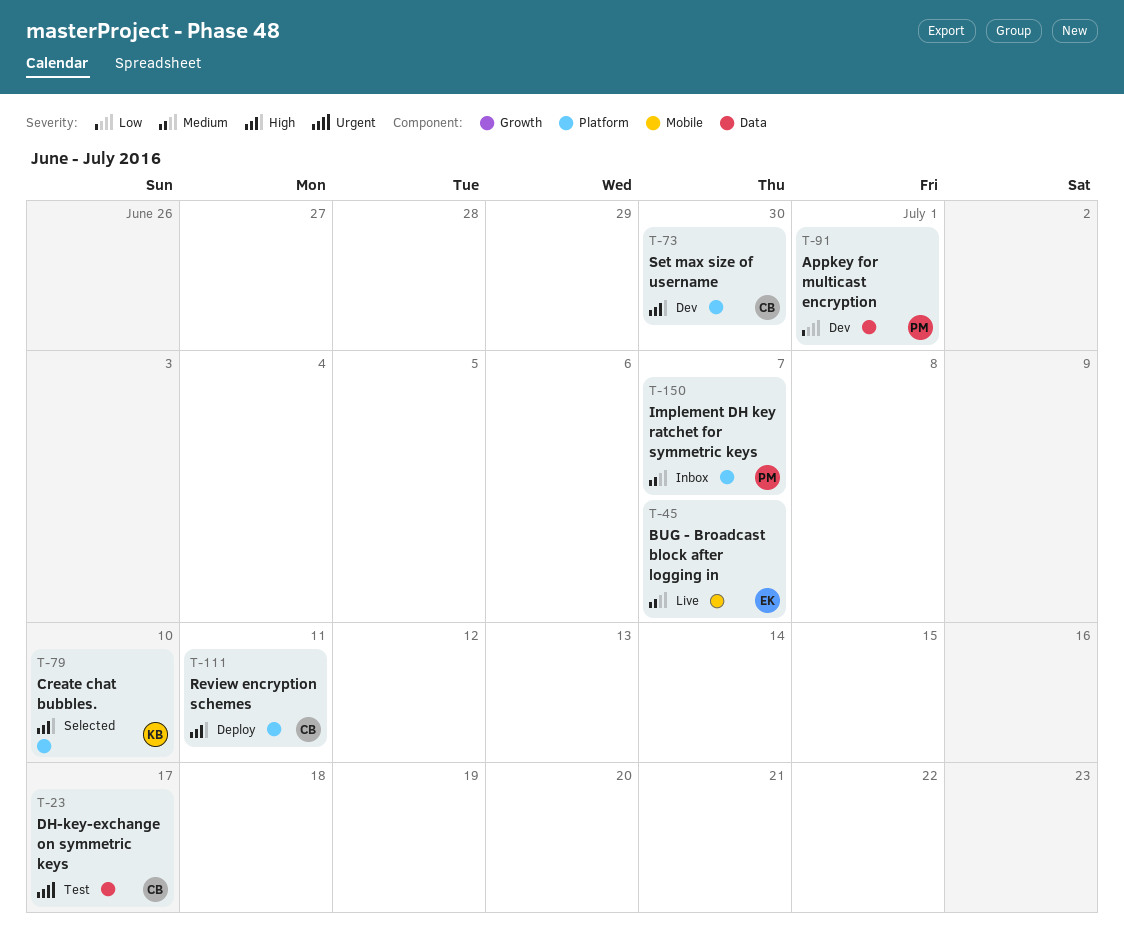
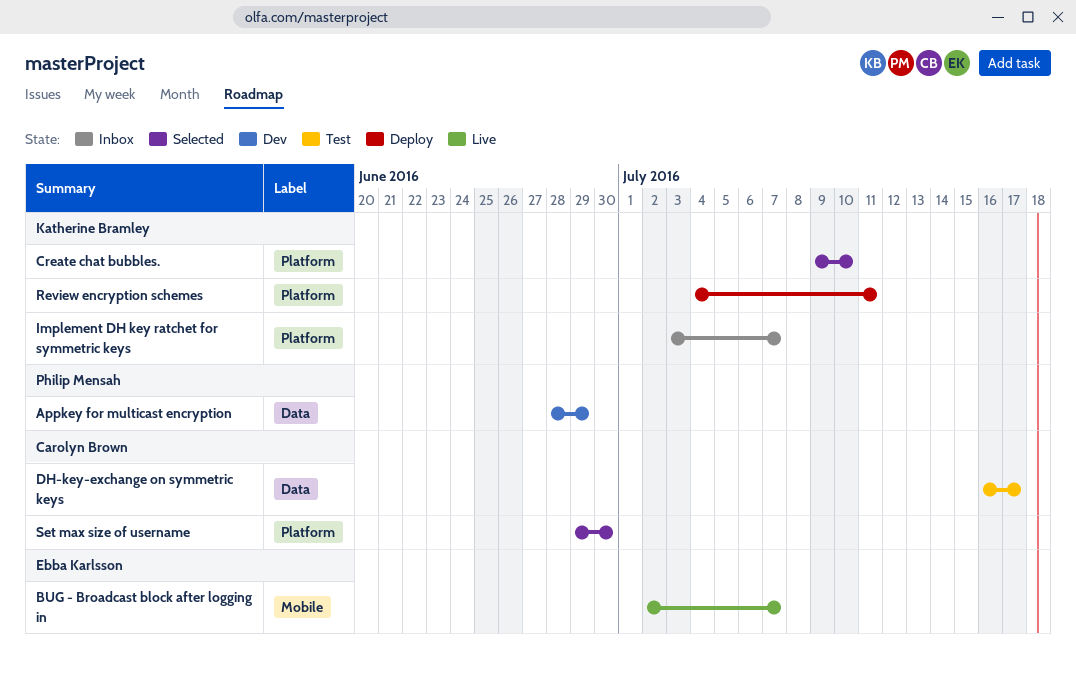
Appkey for multicast encryption, due: Jul 1 -> Jun 29
Implement DH key ratchet for symmetric keys, owner: Philip Mensah -> Katherine Bramley
Review encryption schemes, owner: Carolyn Brown -> Katherine Bramley
Set max size of username, status: Dev -> Selected

